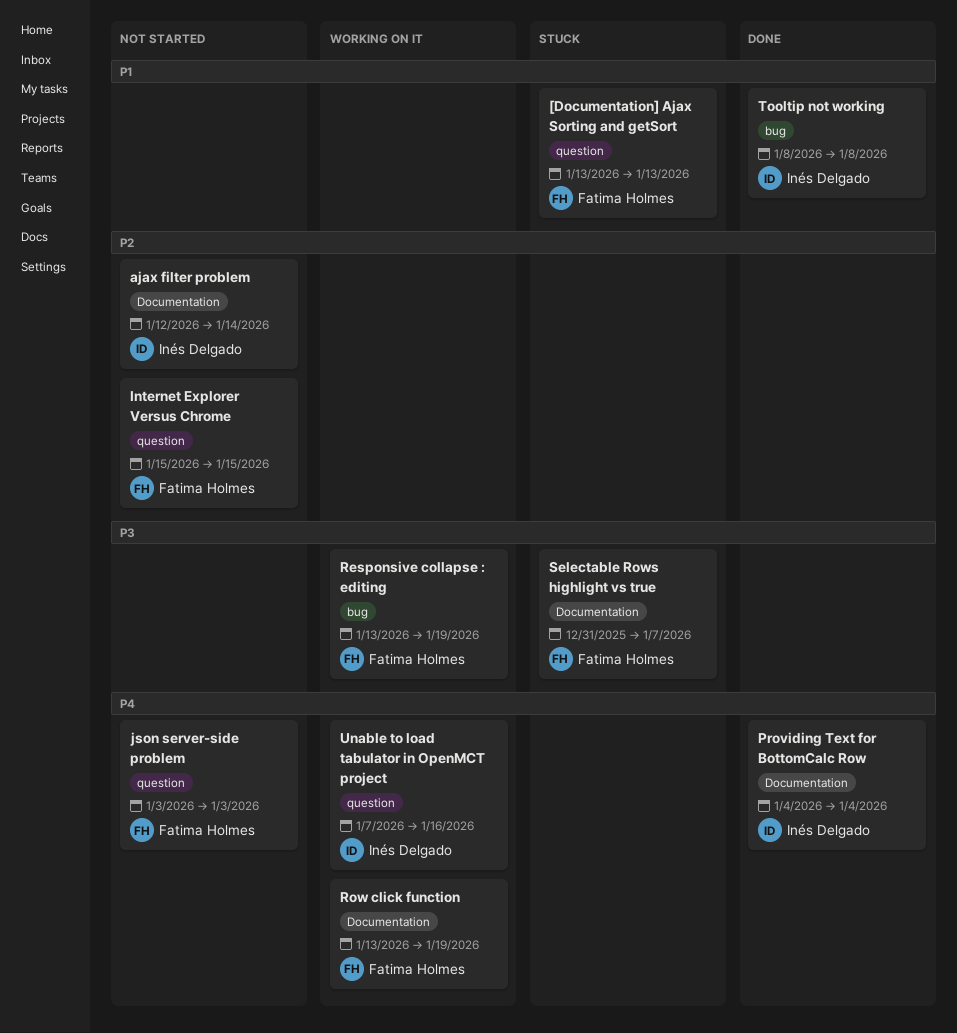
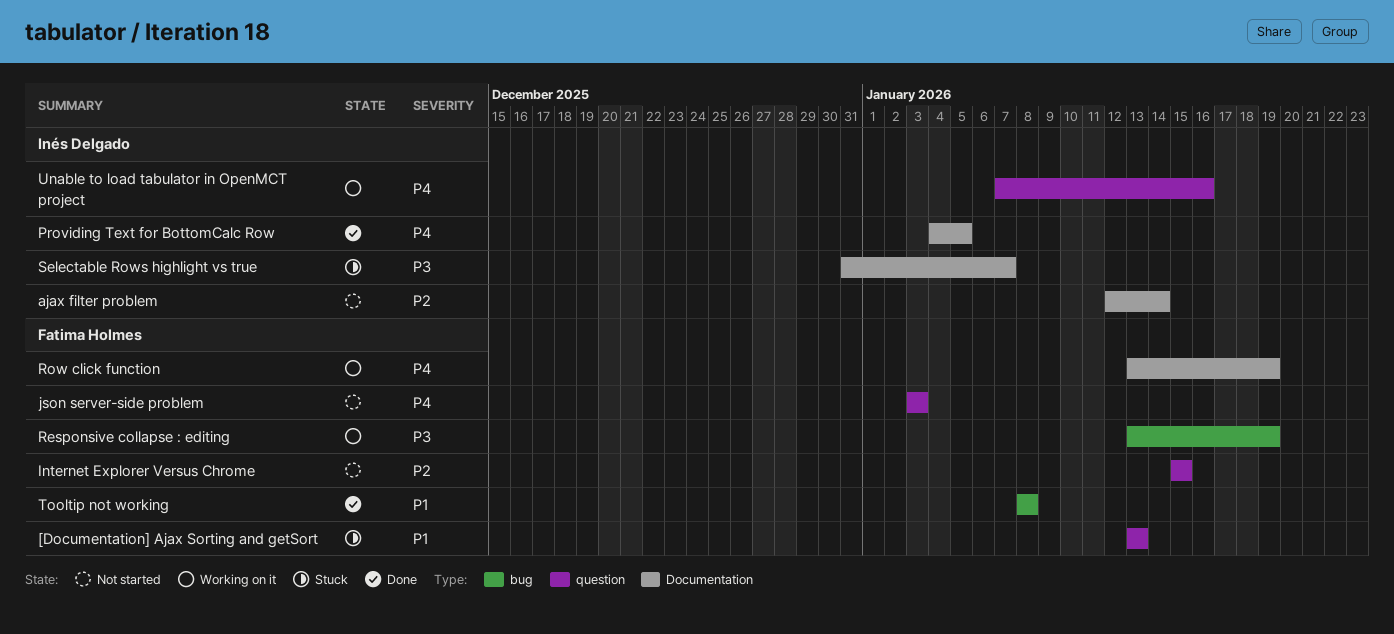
Providing Text for BottomCalc Row, due: Jan 4 -> Jan 5
Selectable Rows highlight vs true, owner: Fatima Holmes -> Inés Delgado
Tooltip not working, owner: Inés Delgado -> Fatima Holmes

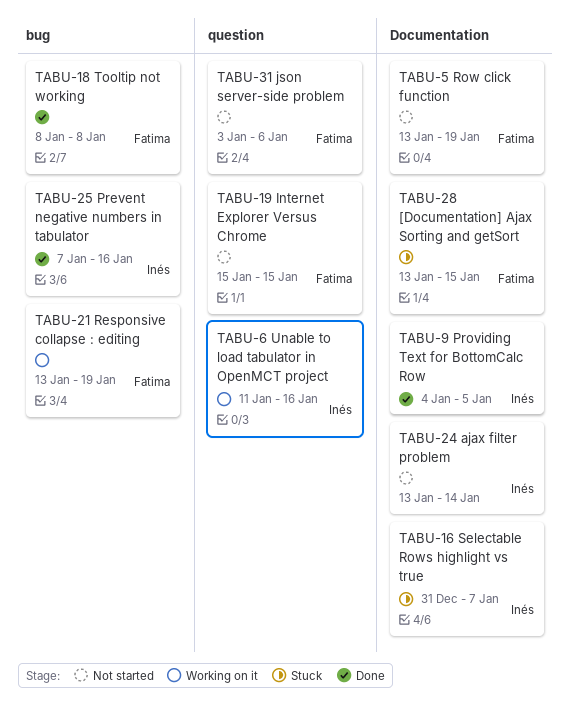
[Documentation] Ajax Sorting and getSort, label: question -> Documentation
[Documentation] Ajax Sorting and getSort, due: Jan 13 -> Jan 15
ajax filter problem, start: Jan 12 -> Jan 13
json server-side problem, due: Jan 3 -> Jan 6
Prevent negative numbers in tabulator: none -> present
Row click function, status: Working on it -> Not started
Unable to load tabulator in OpenMCT project, start: Jan 7 -> Jan 11

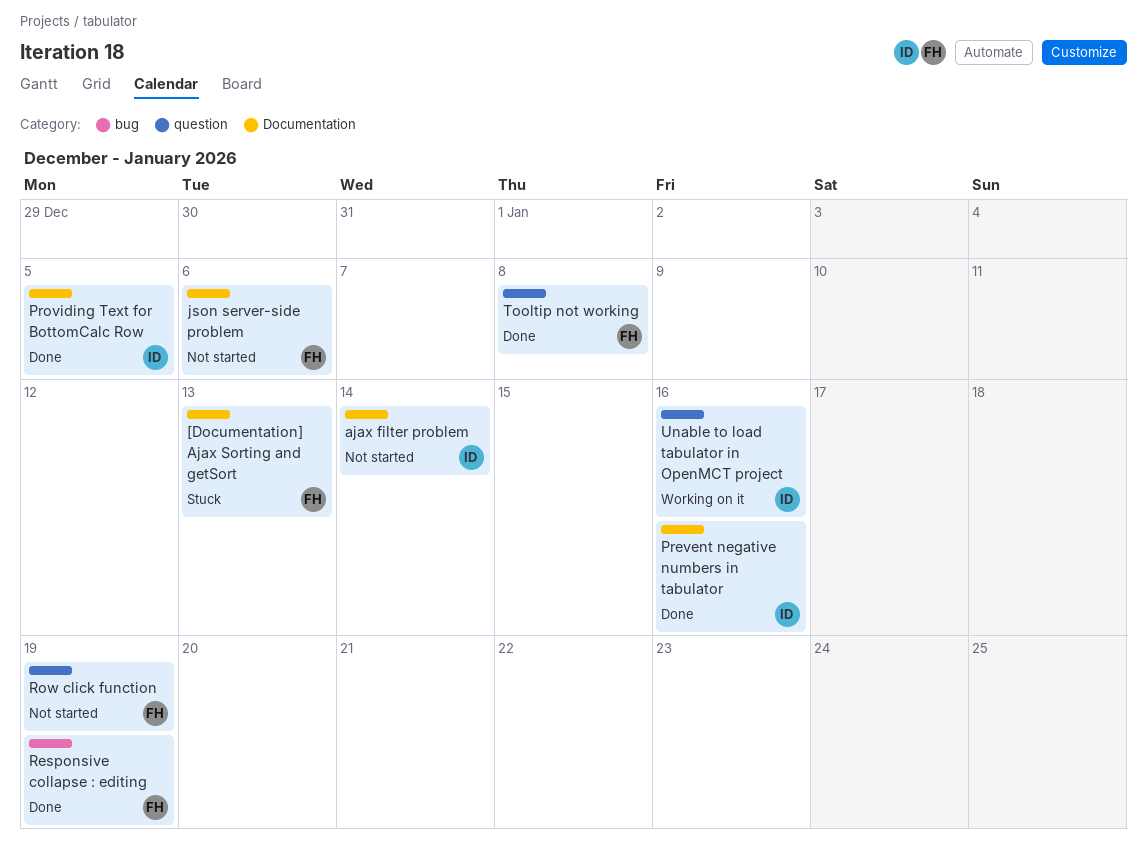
[Documentation] Ajax Sorting and getSort, due: Jan 15 -> Jan 13
Internet Explorer Versus Chrome: present -> none
json server-side problem, label: question -> Documentation
Prevent negative numbers in tabulator, label: bug -> Documentation
Responsive collapse : editing, status: Working on it -> Done
Row click function, label: Documentation -> question
Selectable Rows highlight vs true: present -> none
Tooltip not working, label: bug -> question

